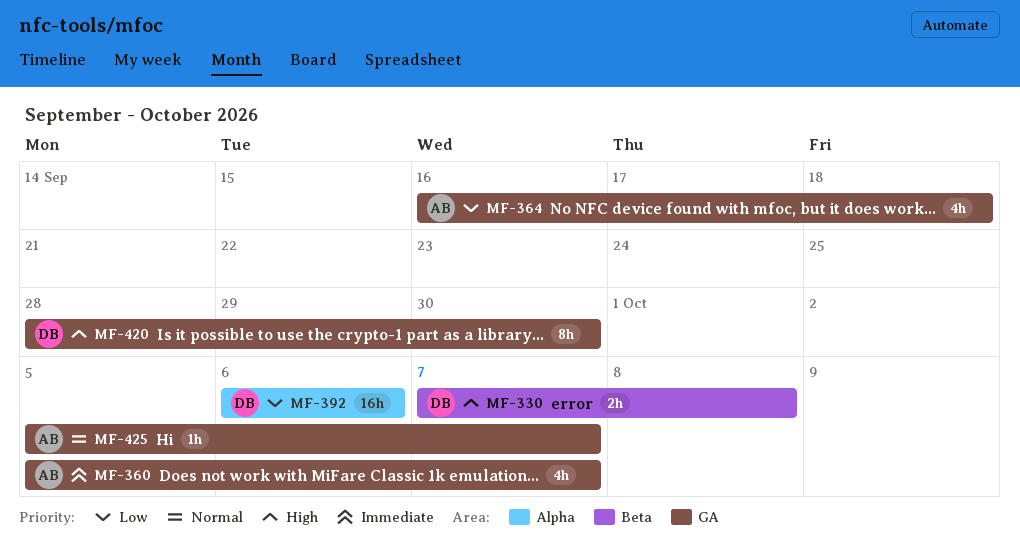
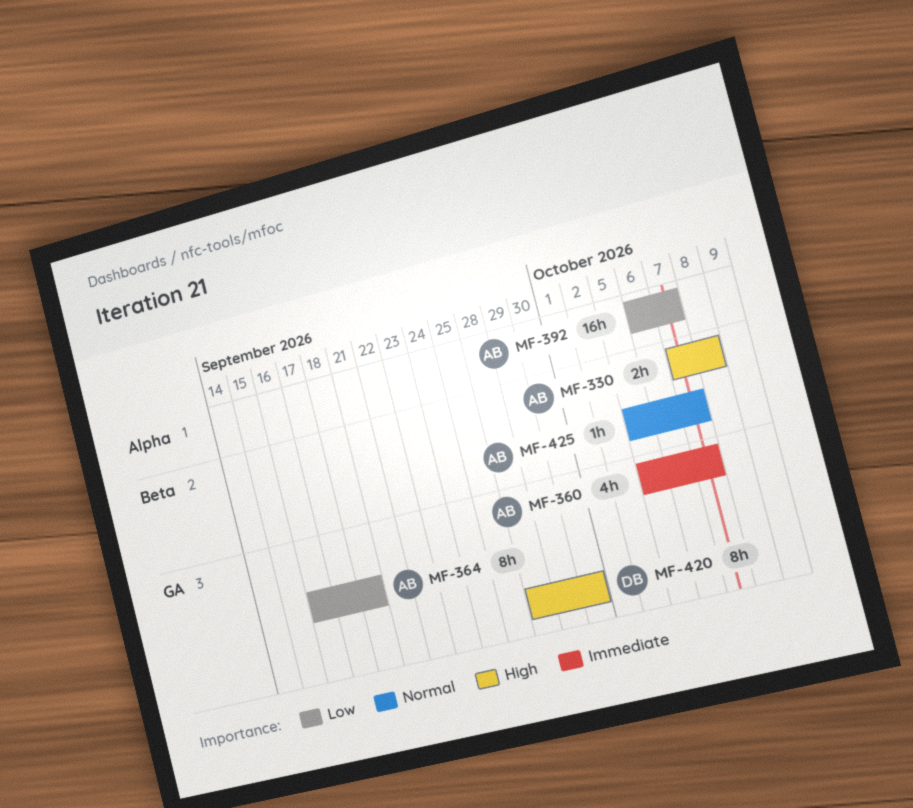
MF-330, owner: DB -> AB
MF-364, estimate: 4h -> 8h
MF-392, owner: DB -> AB
MF-392, due: Oct 6 -> Oct 7
MF-425, label: GA -> Beta

